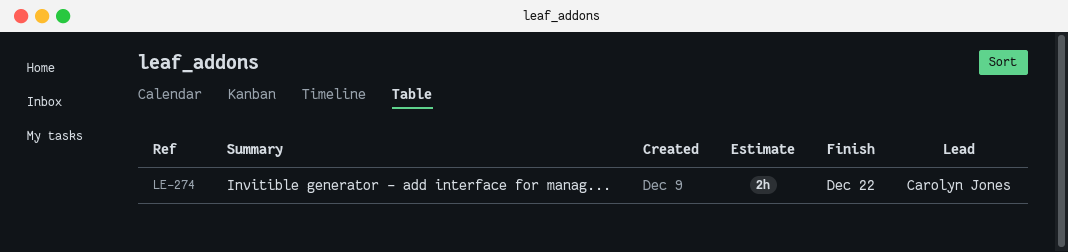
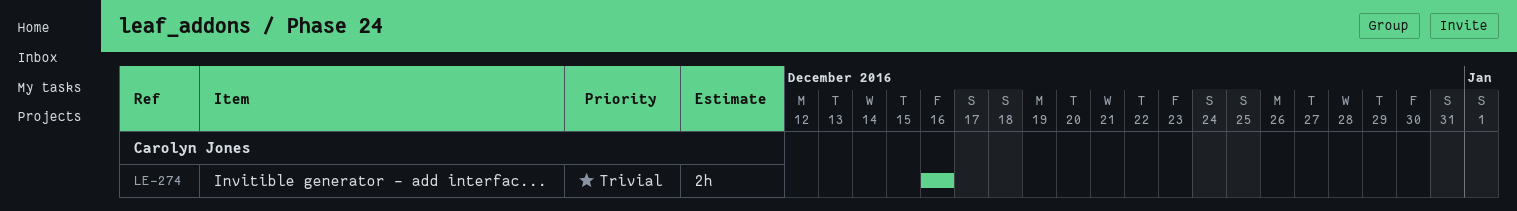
LE-274, due: Dec 22 -> Dec 16

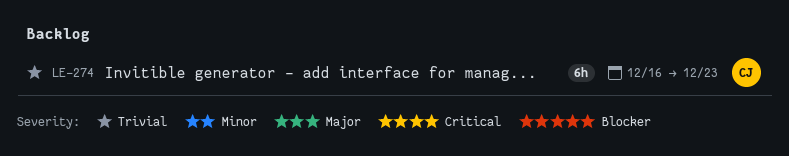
LE-274, estimate: 2h -> 6h
LE-274, due: Dec 16 -> Dec 23

